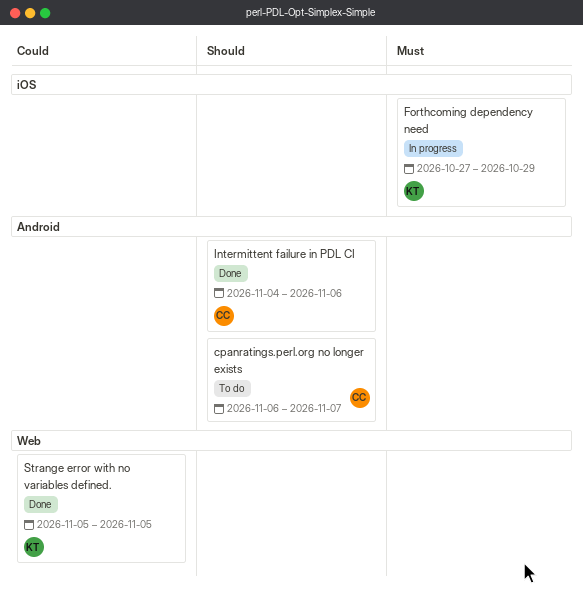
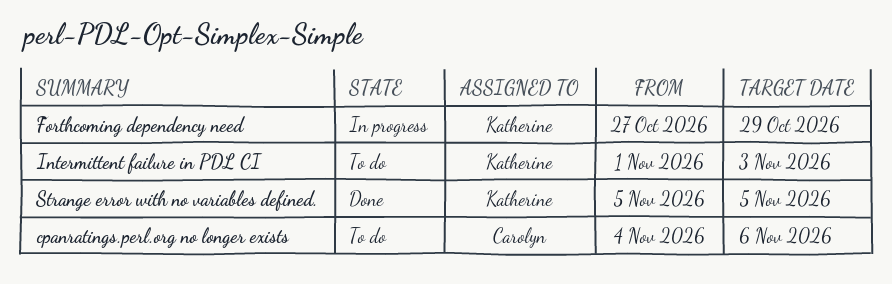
cpanratings.perl.org no longer exists, start: Nov 6 -> Nov 4
cpanratings.perl.org no longer exists, due: Nov 7 -> Nov 6
Intermittent failure in PDL CI, status: Done -> To do
Intermittent failure in PDL CI, owner: Carolyn -> Katherine
Intermittent failure in PDL CI, start: Nov 4 -> Nov 1
Intermittent failure in PDL CI, due: Nov 6 -> Nov 3

